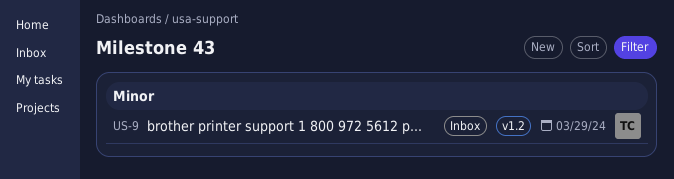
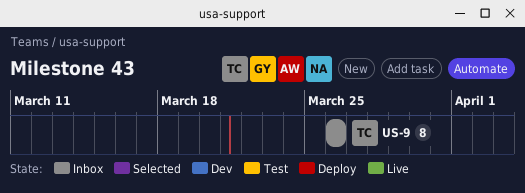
US-9, due: Mar 29 -> Mar 26

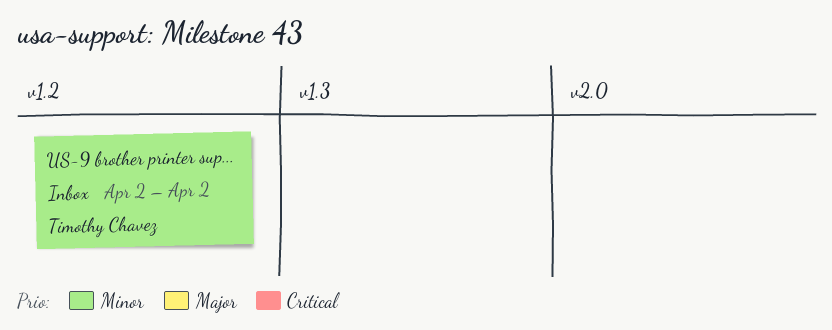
US-9, start: Mar 26 -> Apr 2
US-9, due: Mar 26 -> Apr 2

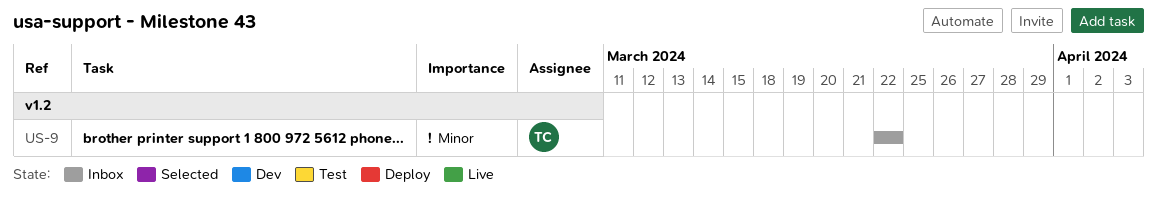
US-9, start: Apr 2 -> Mar 22
US-9, due: Apr 2 -> Mar 22

